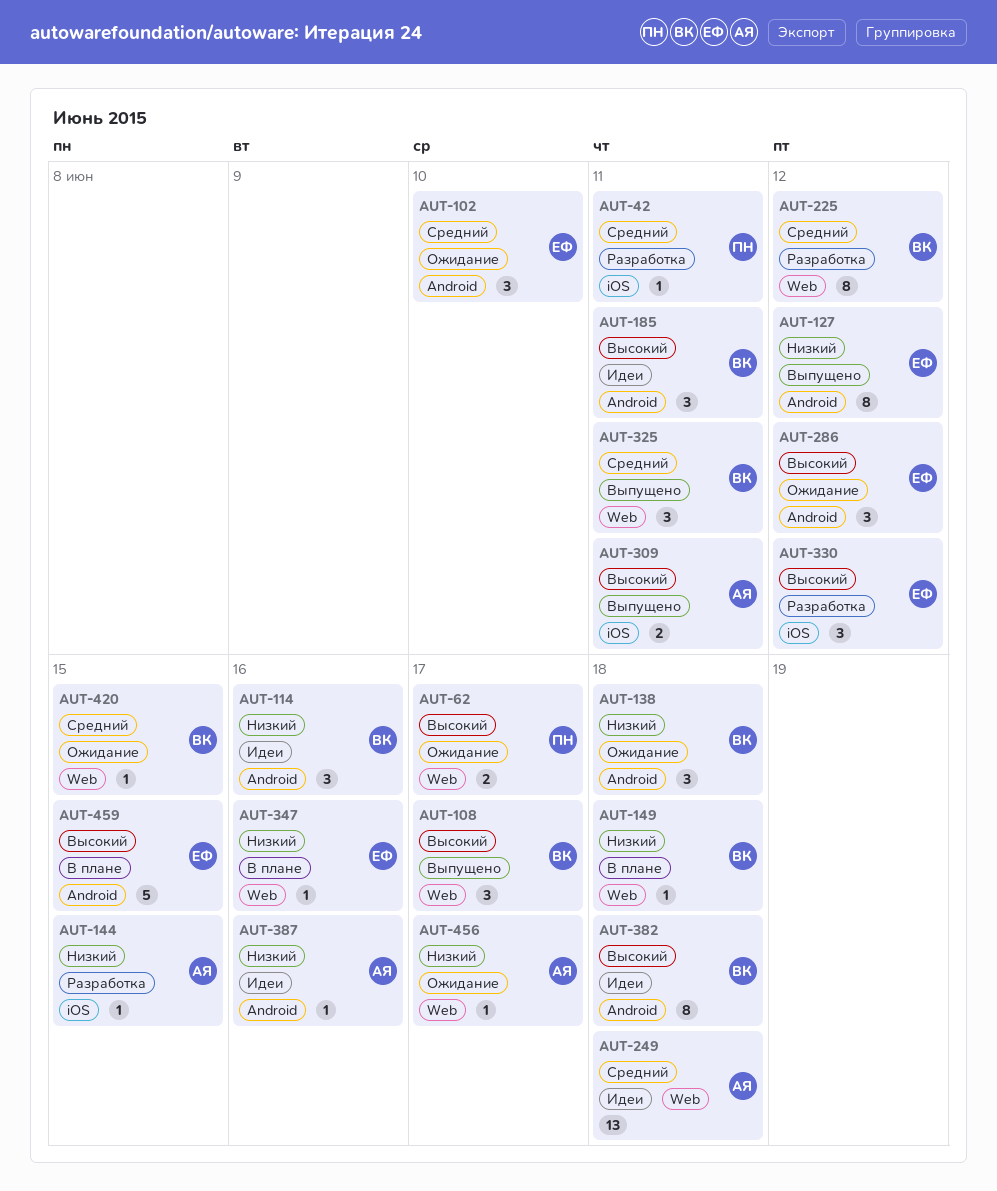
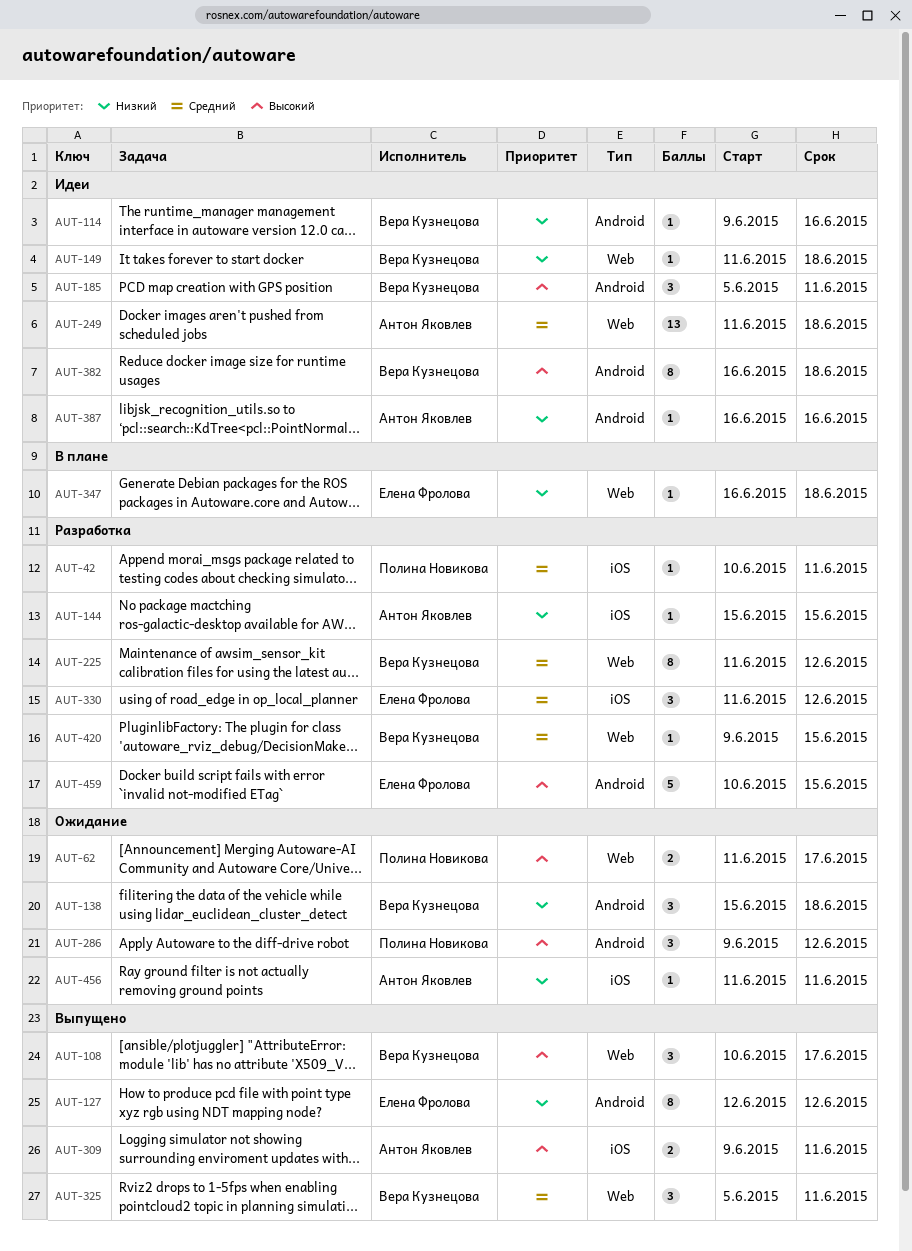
AUT-102: present -> none
AUT-114, estimate: 3 -> 1
AUT-149, status: В плане -> Идеи
AUT-286, owner: Елена Фролова -> Полина Новикова
AUT-330, priority: Высокий -> Средний
AUT-347, due: Jun 16 -> Jun 18
AUT-420, status: Ожидание -> Разработка
AUT-456, label: Web -> iOS
AUT-456, due: Jun 17 -> Jun 11
AUT-459, status: В плане -> Разработка

